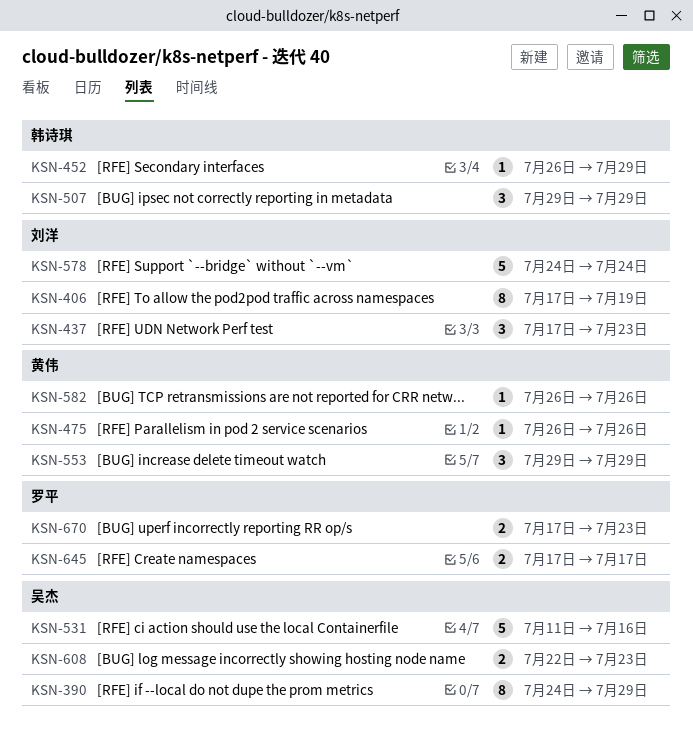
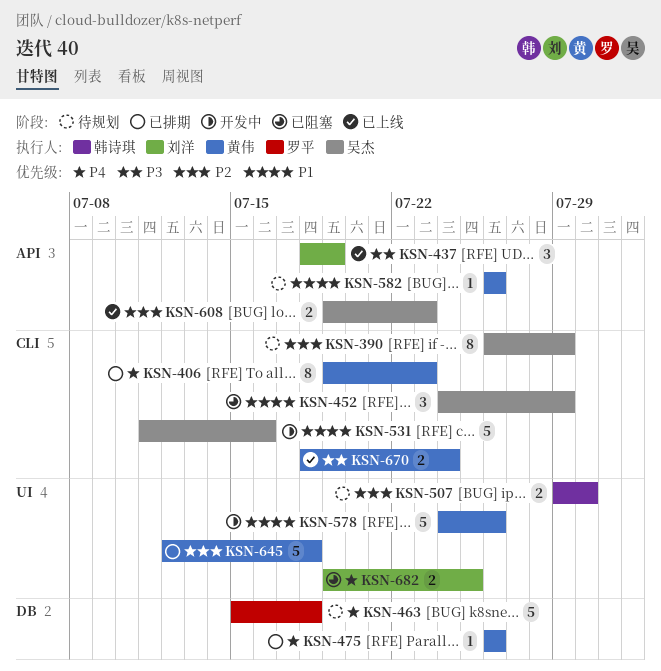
KSN-390, start: Jul 24 -> Jul 26
KSN-406, owner: 刘洋 -> 黄伟
KSN-406, start: Jul 17 -> Jul 19
KSN-406, due: Jul 19 -> Jul 23
KSN-437, start: Jul 17 -> Jul 18
KSN-437, due: Jul 23 -> Jul 19
KSN-452, owner: 韩诗琪 -> 吴杰
KSN-452, estimate: 1 -> 3
KSN-452, start: Jul 26 -> Jul 24
KSN-463: none -> present
KSN-507, estimate: 3 -> 2
KSN-507, due: Jul 29 -> Jul 30
KSN-553: present -> none
KSN-578, owner: 刘洋 -> 黄伟
KSN-578, due: Jul 24 -> Jul 26
KSN-608, start: Jul 22 -> Jul 19
KSN-645, owner: 罗平 -> 黄伟
KSN-645, estimate: 2 -> 5
KSN-645, start: Jul 17 -> Jul 12
KSN-645, due: Jul 17 -> Jul 18
KSN-670, owner: 罗平 -> 黄伟
KSN-670, start: Jul 17 -> Jul 18
KSN-670, due: Jul 23 -> Jul 24
KSN-682: none -> present

